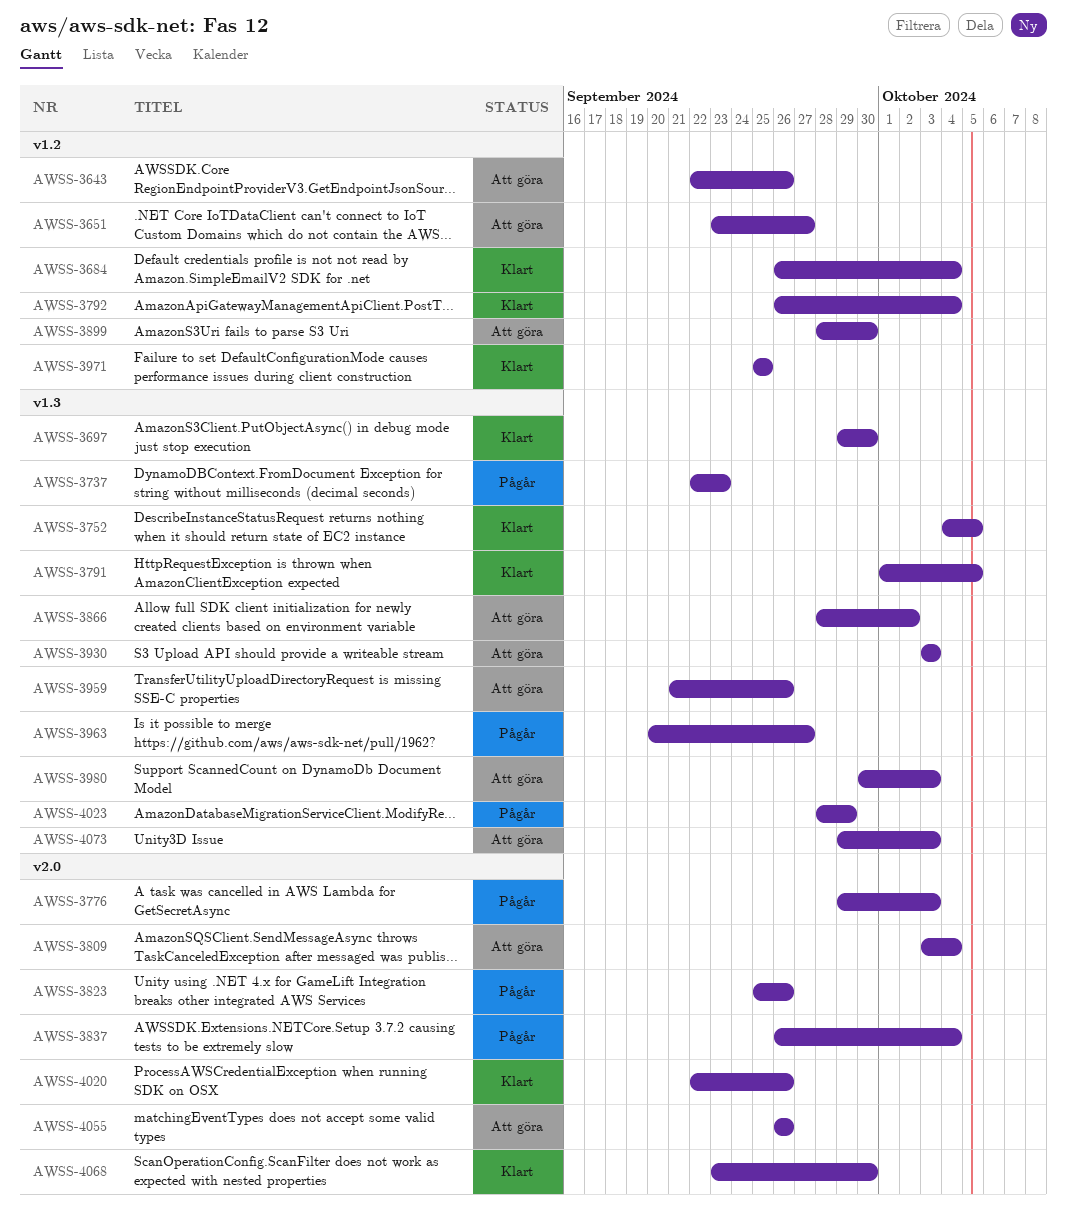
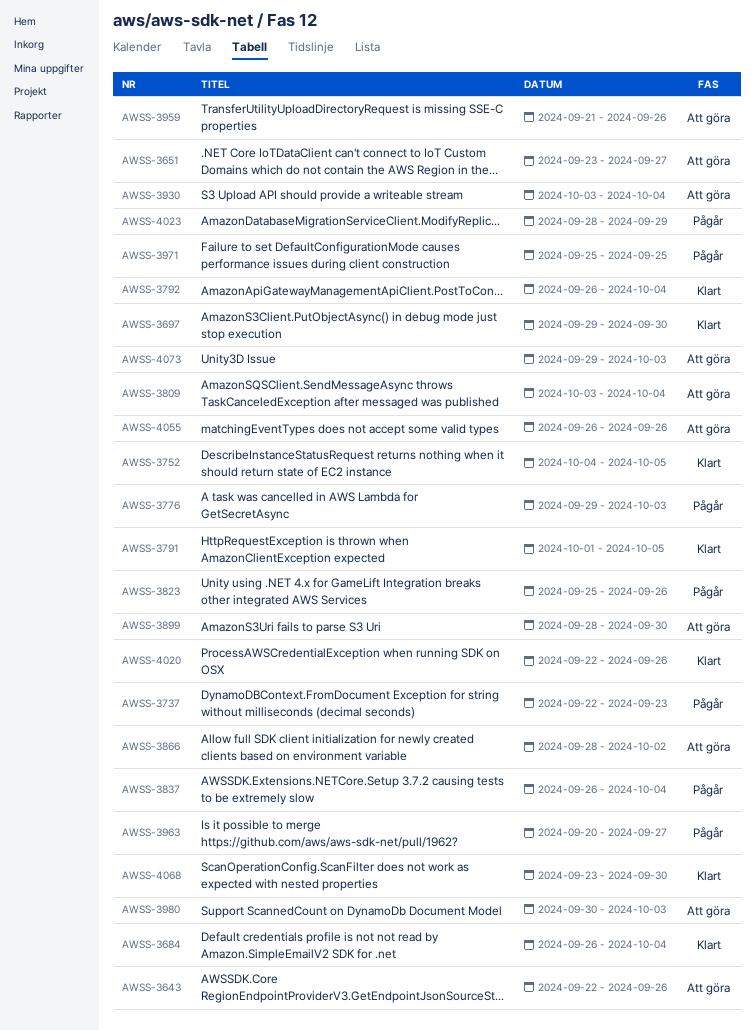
AWSS-3930, due: Oct 3 -> Oct 4
AWSS-3971, status: Klart -> Pågår

